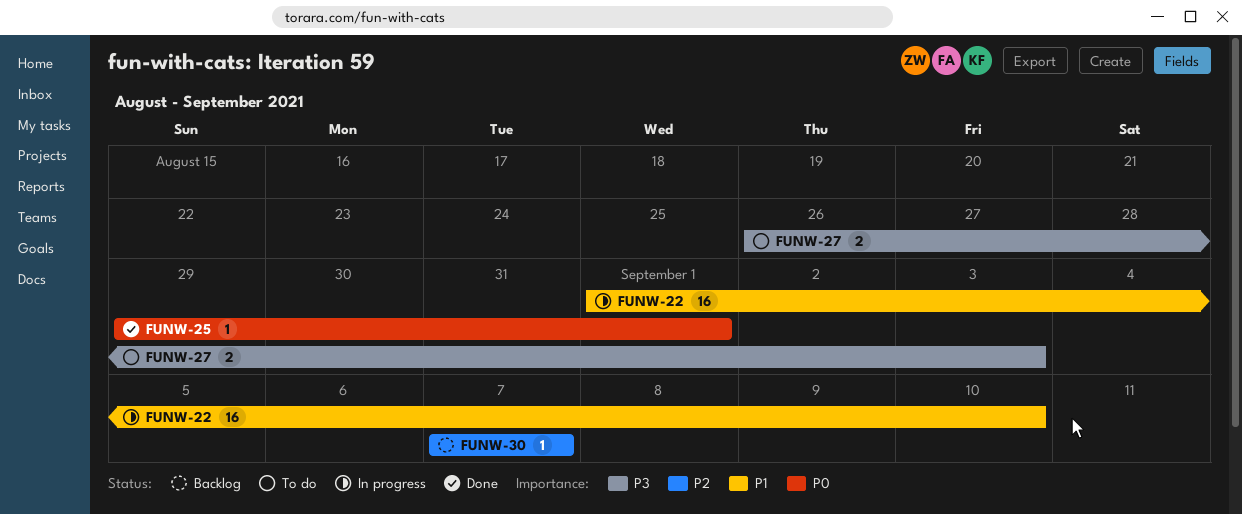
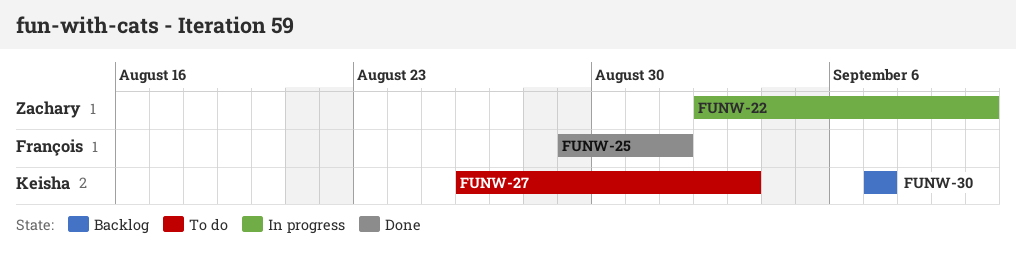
FUNW-22, start: Sep 1 -> Sep 2

